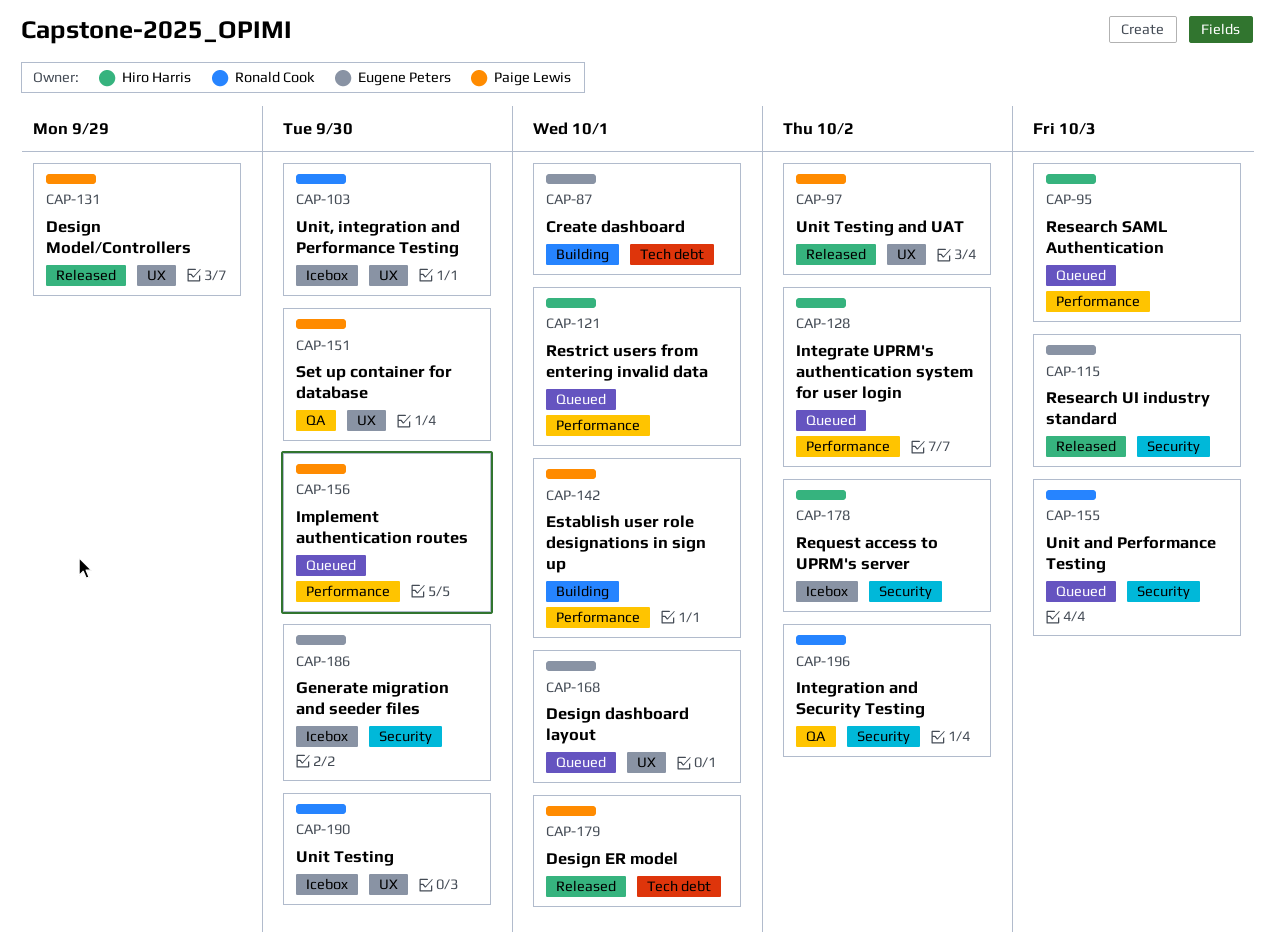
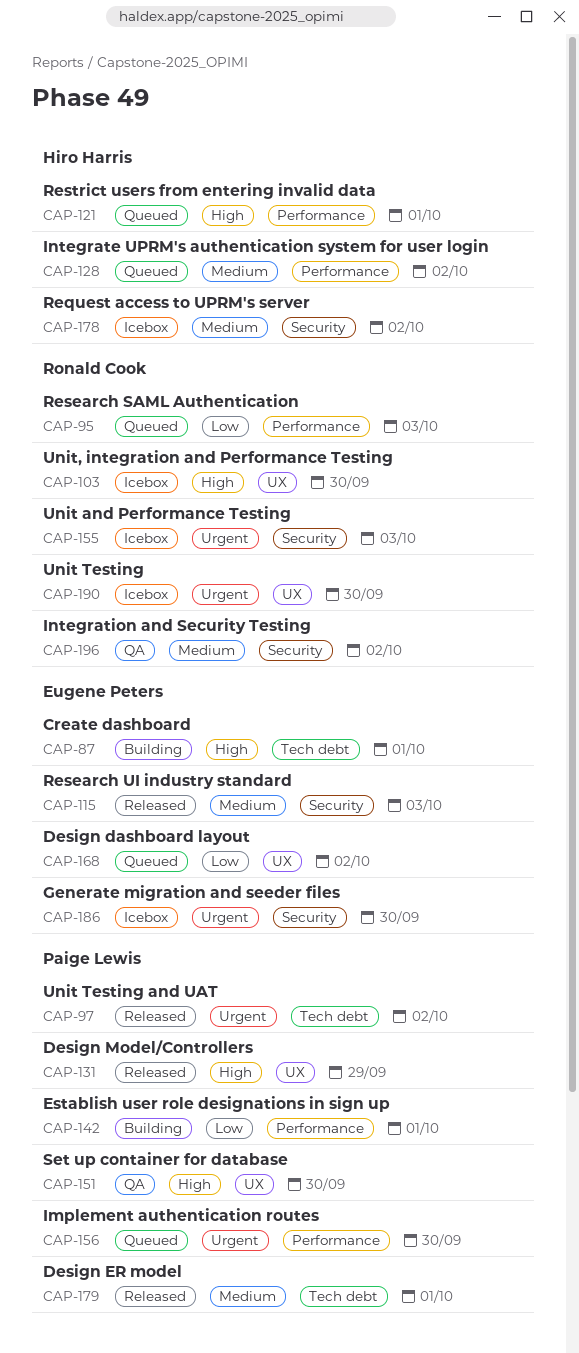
CAP-95, owner: Hiro Harris -> Ronald Cook
CAP-97, label: UX -> Tech debt
CAP-155, status: Queued -> Icebox
CAP-168, due: Oct 1 -> Oct 2

